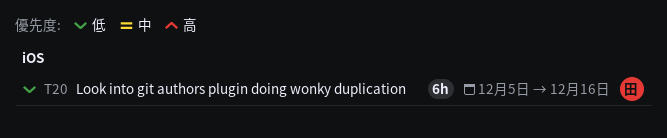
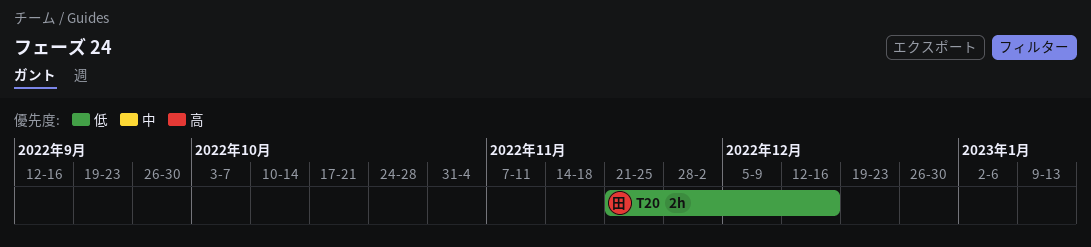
T20, estimate: 6h -> 2h
T20, start: Dec 5 -> Nov 21

